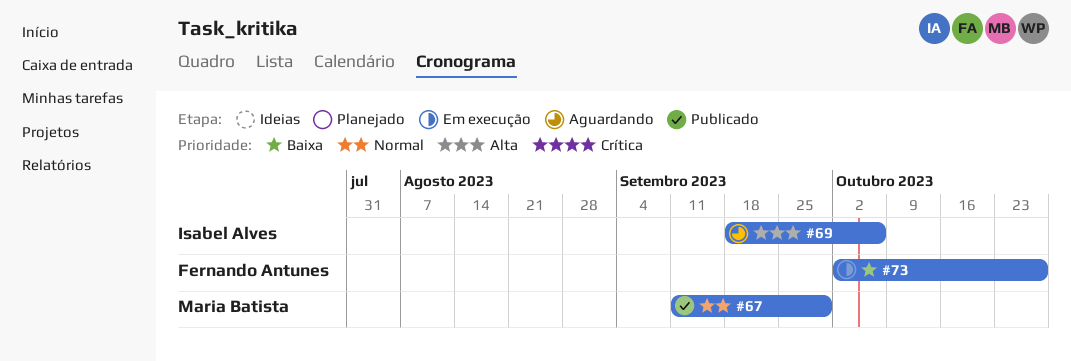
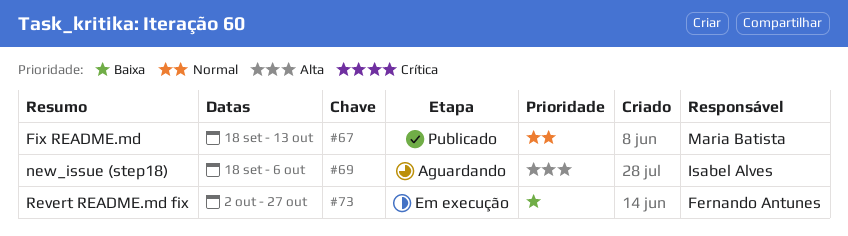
#67, start: Sep 11 -> Sep 18
#67, due: Sep 29 -> Oct 13

